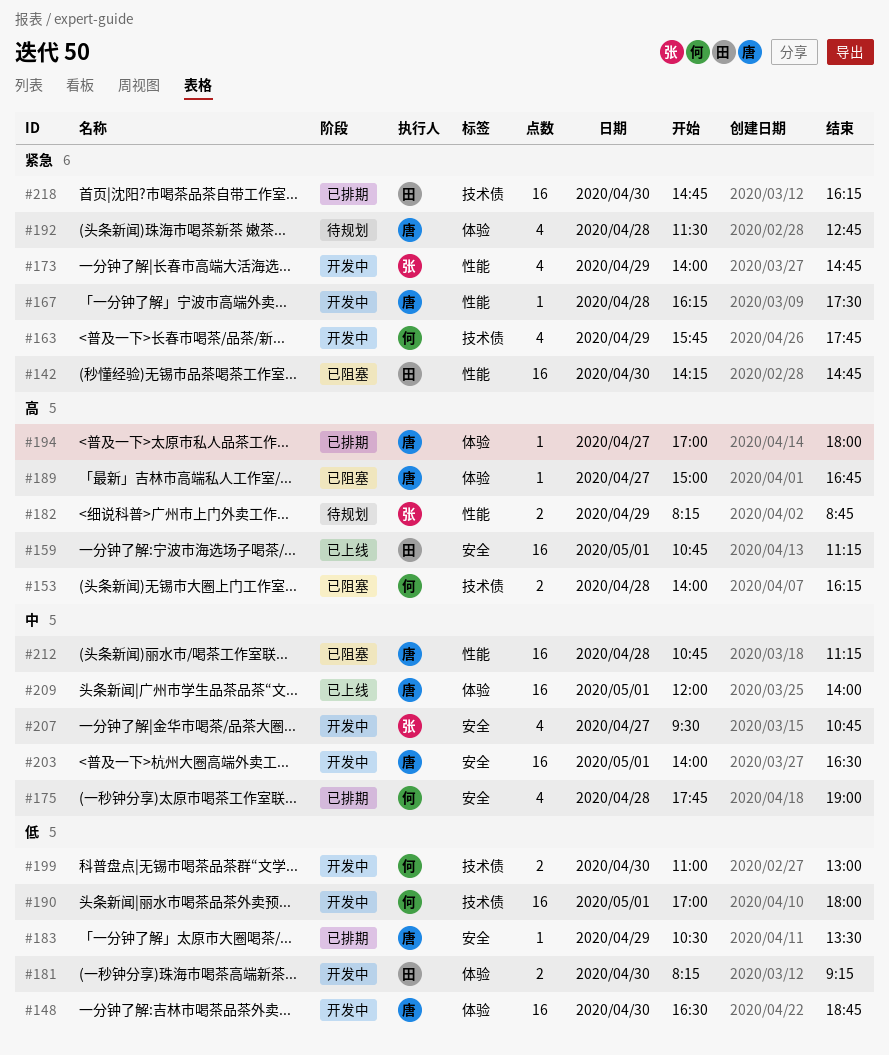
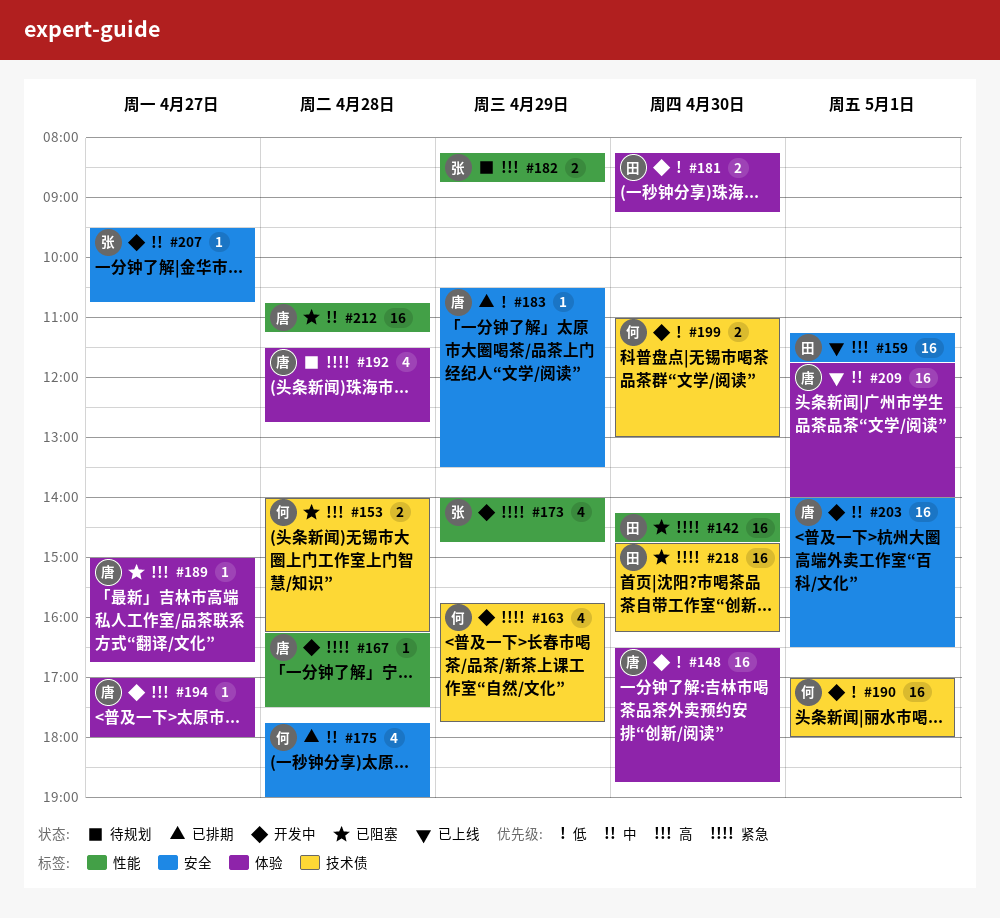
#159, begins: 10:45 -> 11:15
#159, ends: 11:15 -> 11:45
#194, status: 已排期 -> 开发中
#207, estimate: 4 -> 1
#209, begins: 12:00 -> 11:45
#218, status: 已排期 -> 已阻塞

